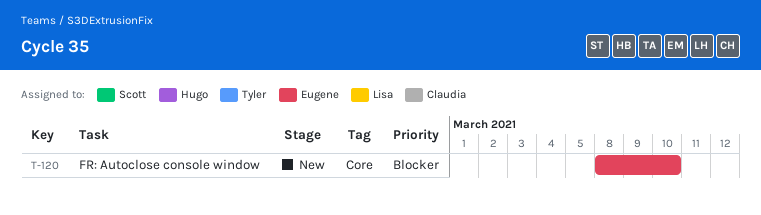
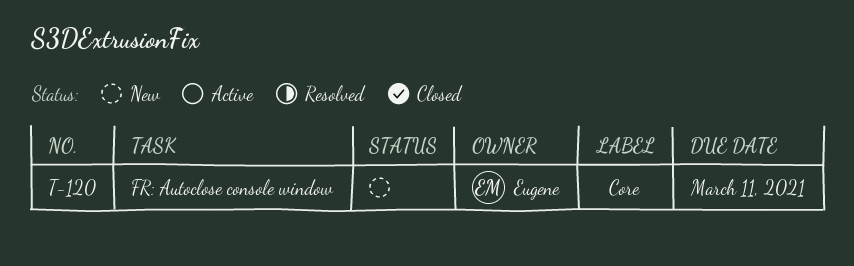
T-120, due: Mar 10 -> Mar 11

